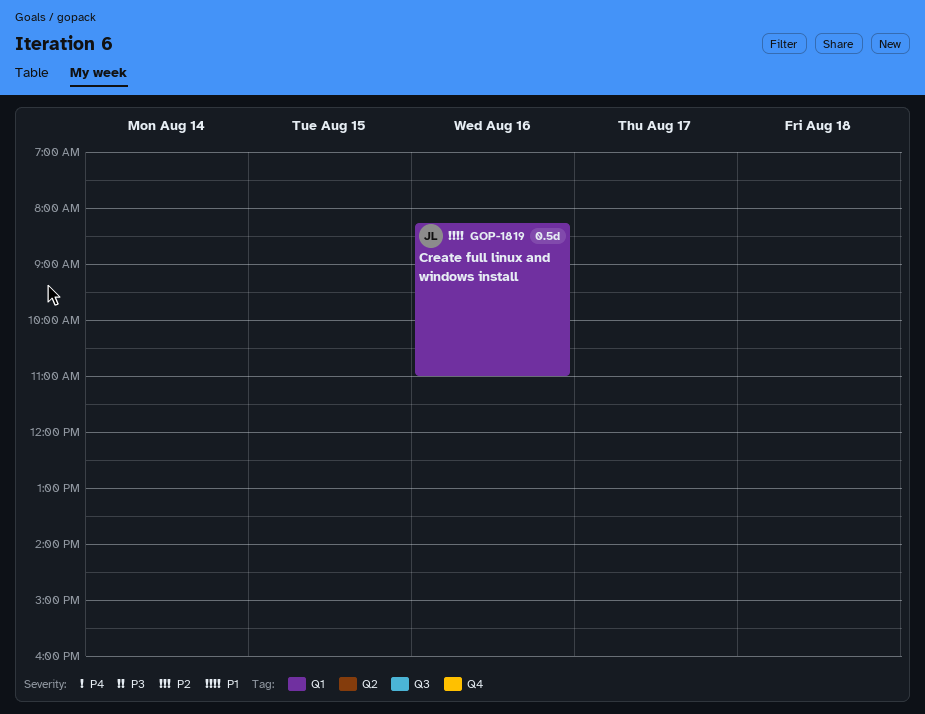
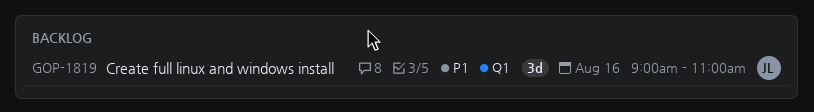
GOP-1819, estimate: 0.5d -> 3d
GOP-1819, begins: 08:15 -> 09:00

